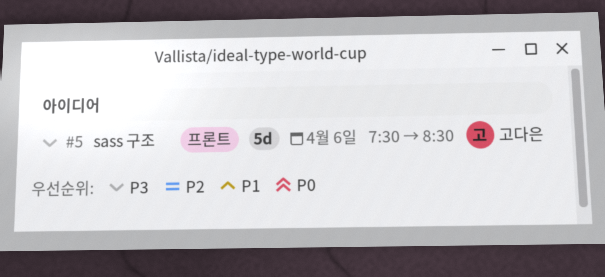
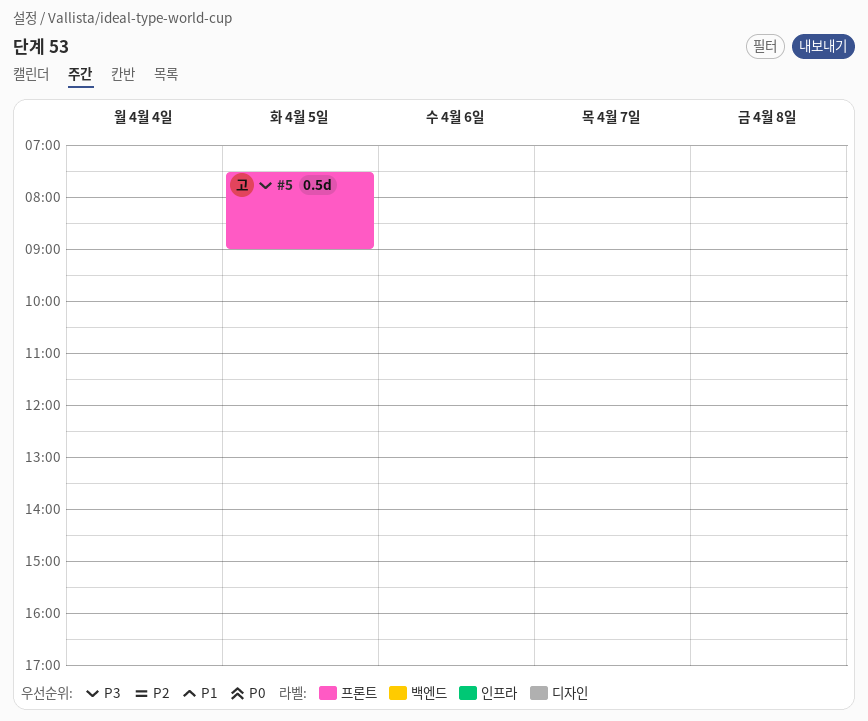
#5, estimate: 5d -> 0.5d
#5, day: Apr 6 -> Apr 5
#5, ends: 08:30 -> 09:00

